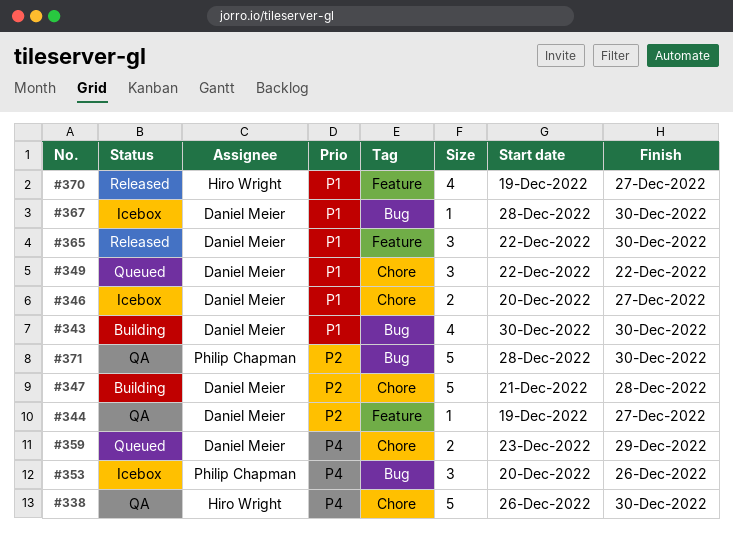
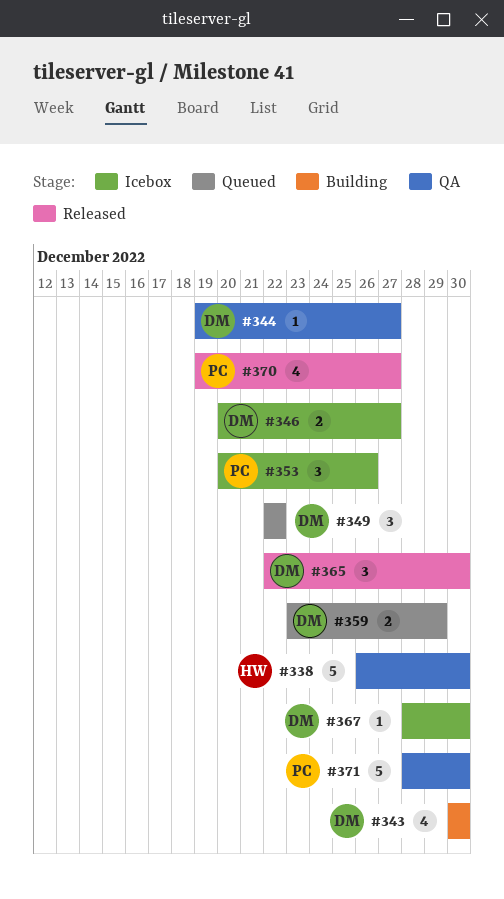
#347: present -> none
#370, owner: Hiro Wright -> Philip Chapman

